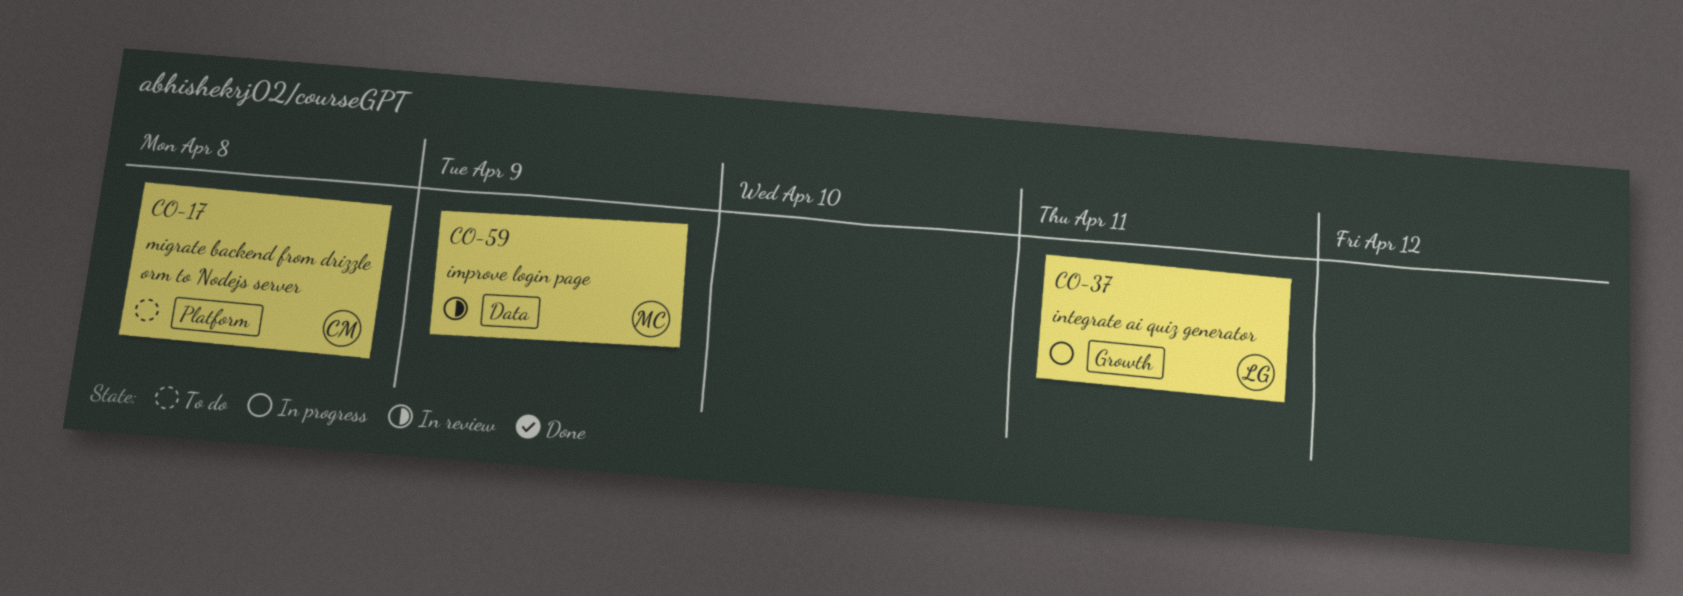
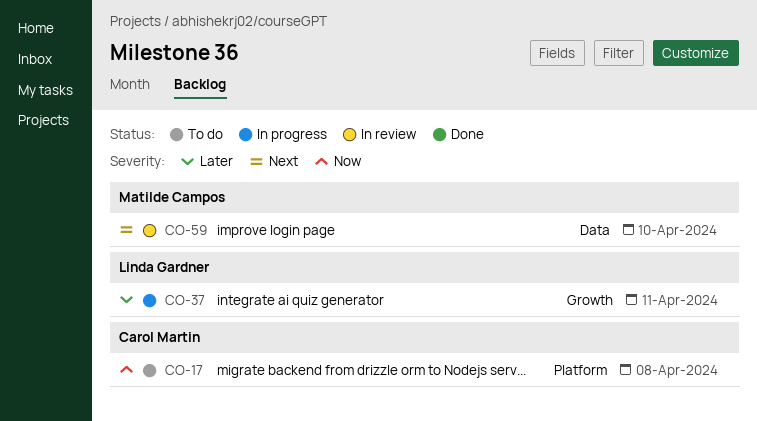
CO-59, due: Apr 9 -> Apr 10

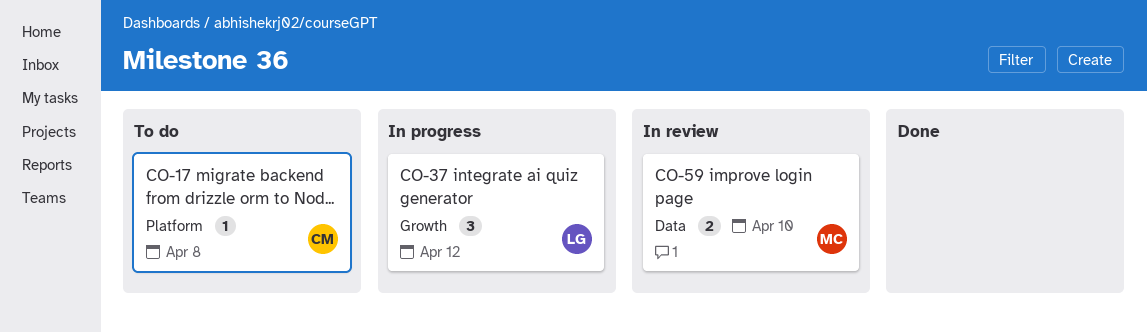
CO-37, due: Apr 11 -> Apr 12

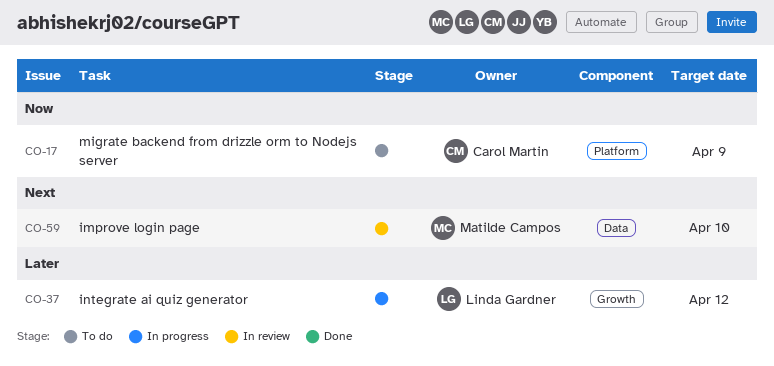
CO-17, due: Apr 8 -> Apr 9

